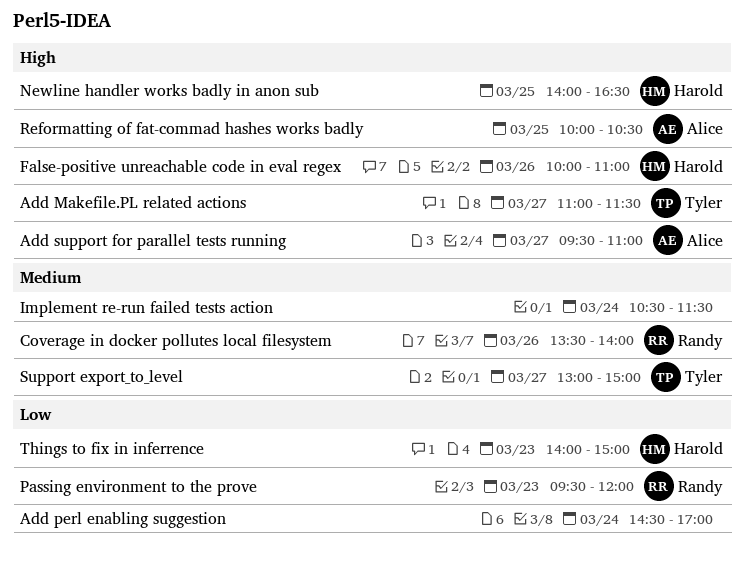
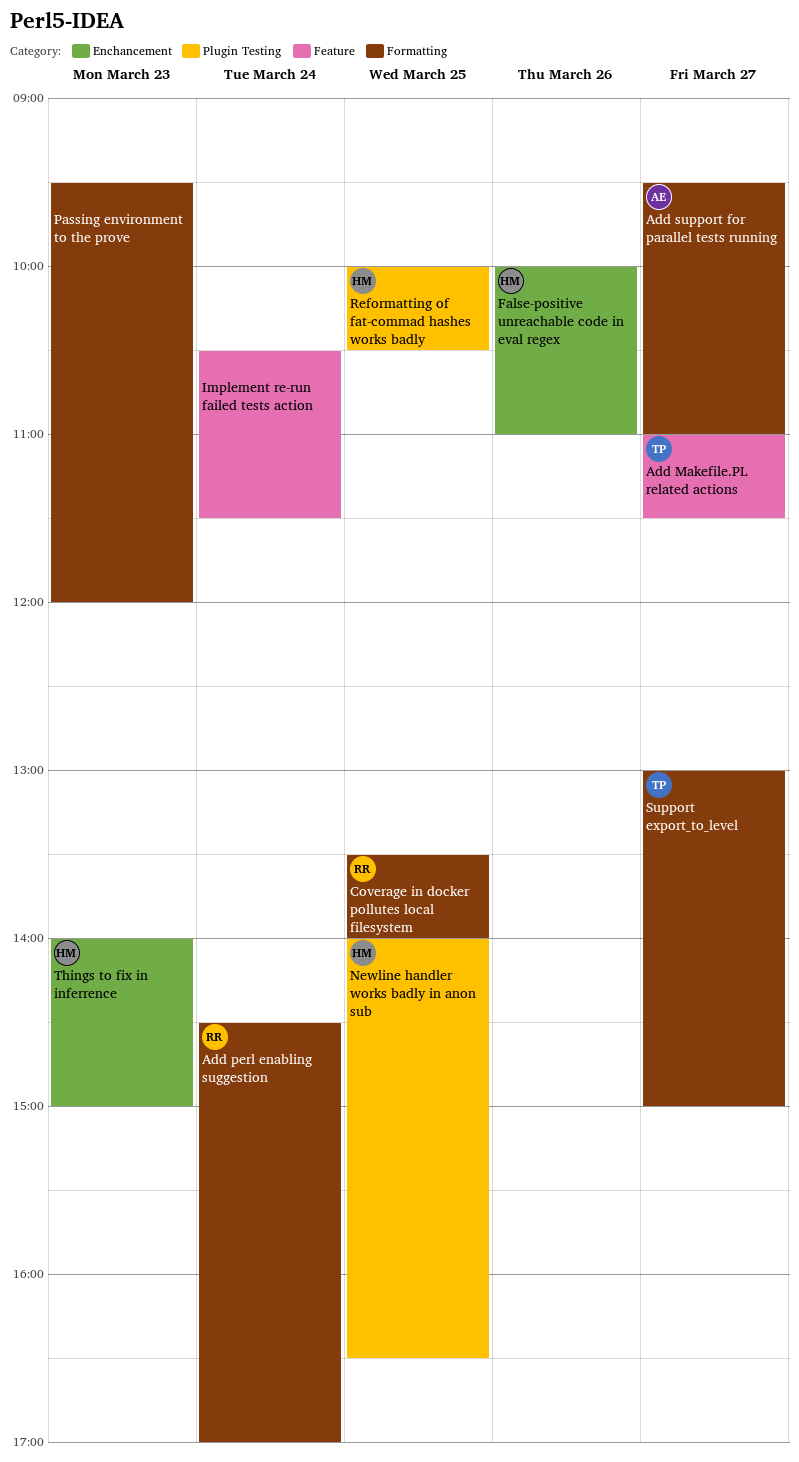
Add perl enabling suggestion, owner: none -> Randy
Coverage in docker pollutes local filesystem, day: Mar 26 -> Mar 25
Passing environment to the prove, owner: Randy -> none
Reformatting of fat-commad hashes works badly, owner: Alice -> Harold

